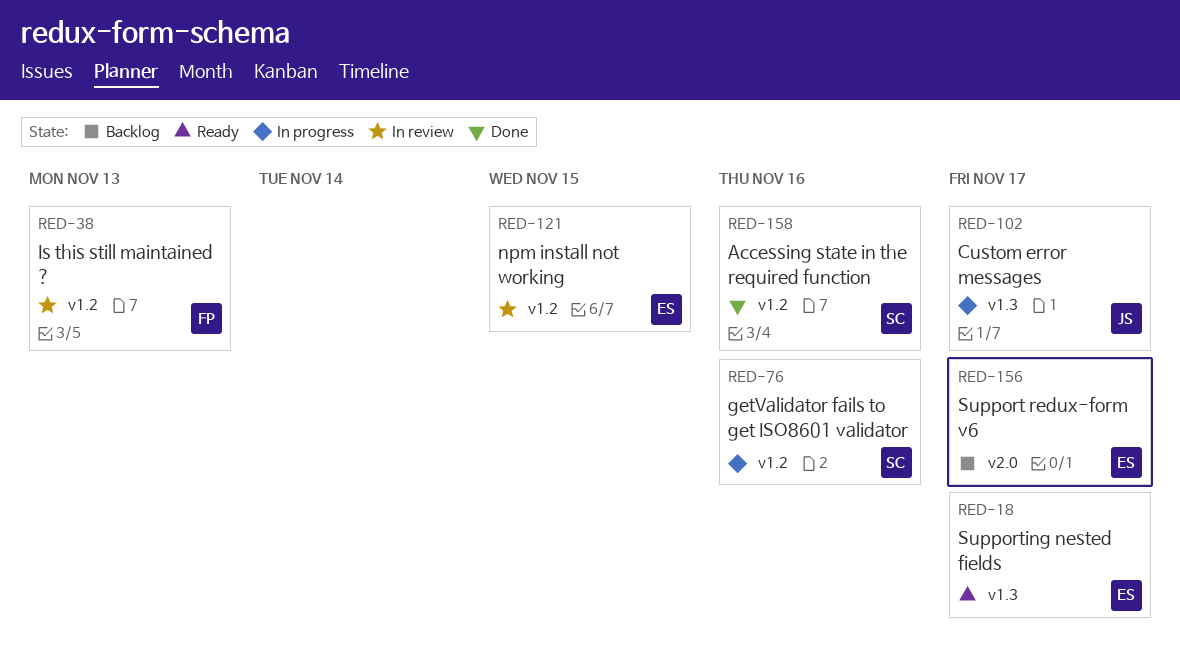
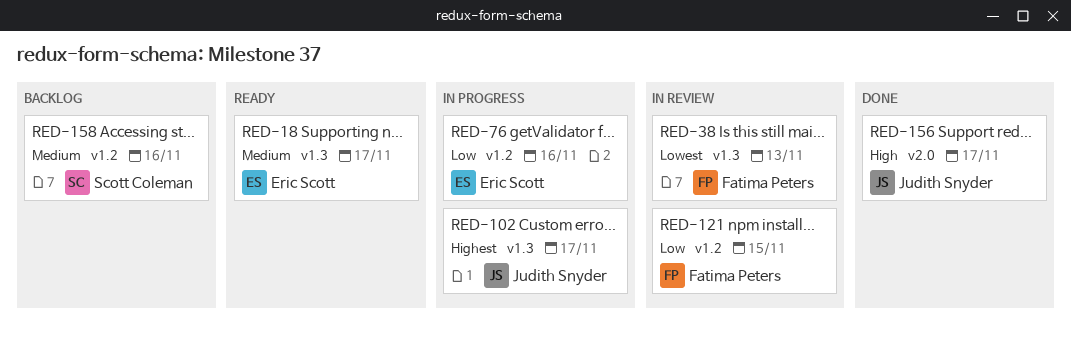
RED-38, label: v1.2 -> v1.3
RED-76, owner: Scott Coleman -> Eric Scott
RED-121, owner: Eric Scott -> Fatima Peters
RED-156, status: Backlog -> Done
RED-156, owner: Eric Scott -> Judith Snyder
RED-158, status: Done -> Backlog

